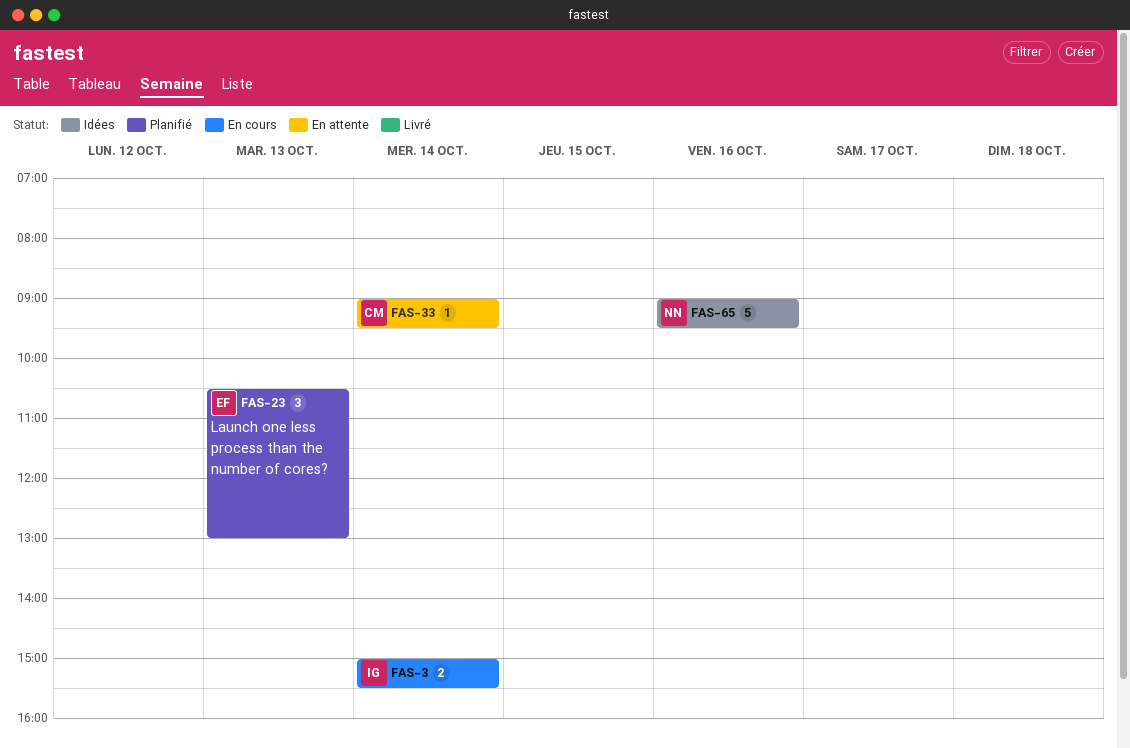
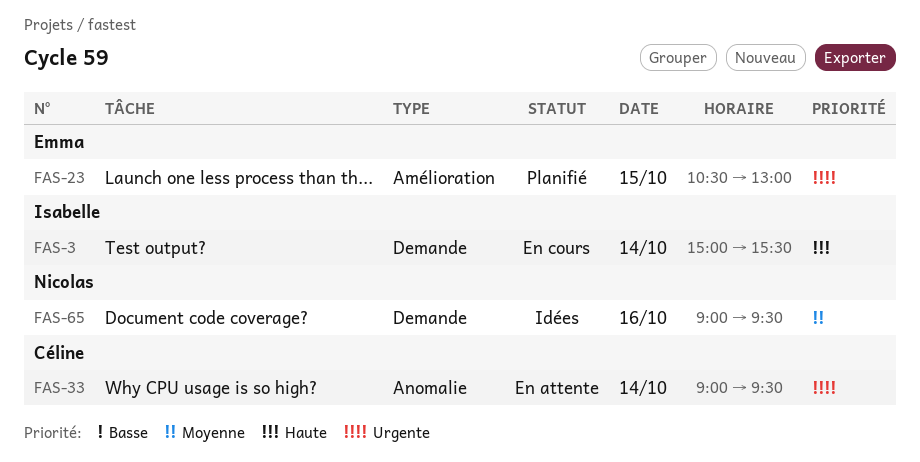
FAS-23, day: Oct 13 -> Oct 15

